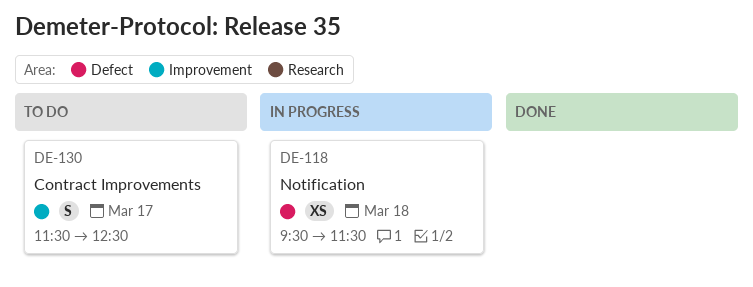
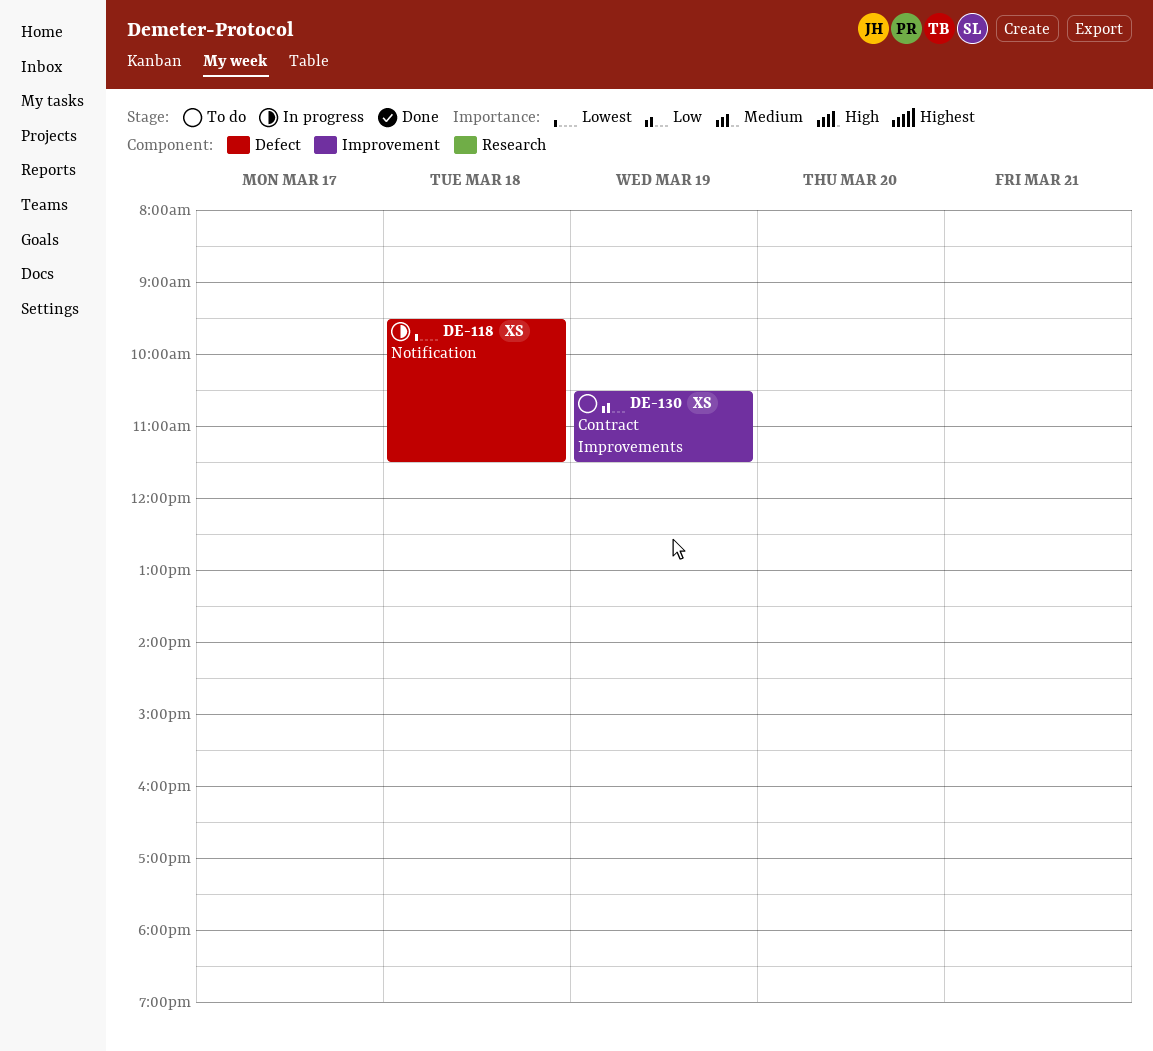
DE-130, estimate: S -> XS
DE-130, day: Mar 17 -> Mar 19
DE-130, begins: 11:30 -> 10:30
DE-130, ends: 12:30 -> 11:30

